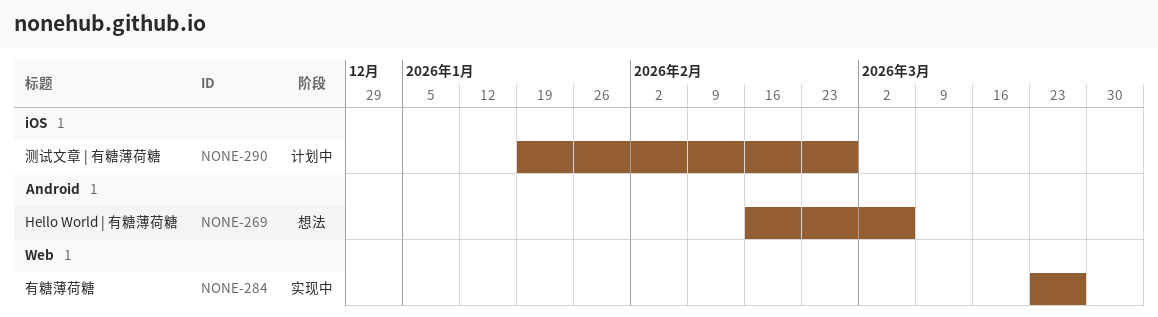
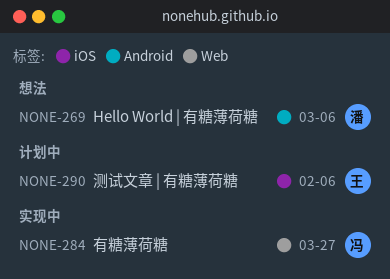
NONE-290, due: Feb 27 -> Feb 6

